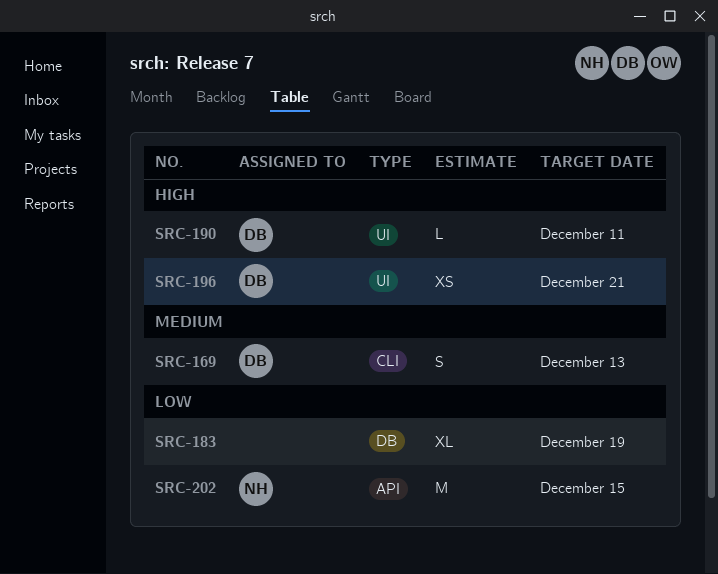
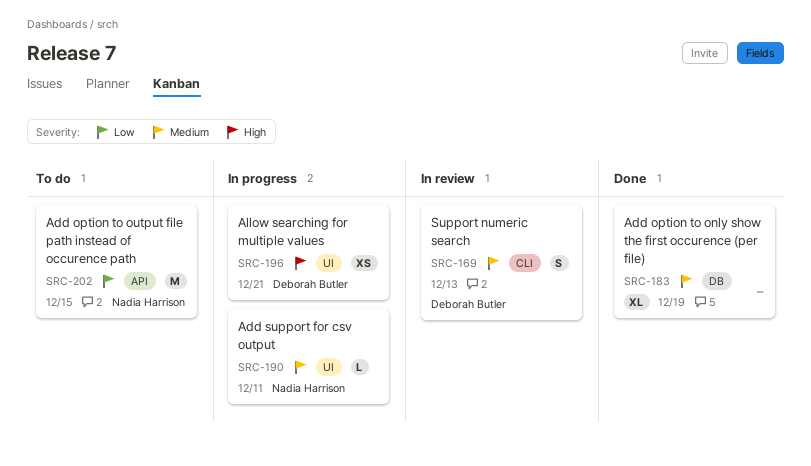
SRC-183, priority: Low -> Medium
SRC-190, owner: Deborah Butler -> Nadia Harrison
SRC-190, priority: High -> Medium

